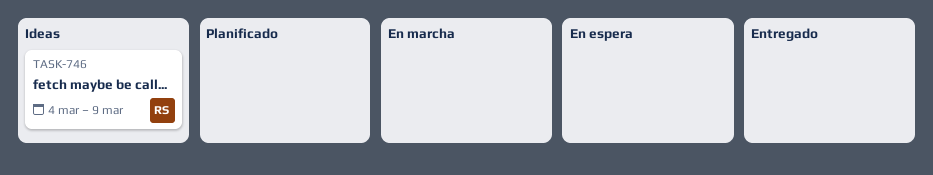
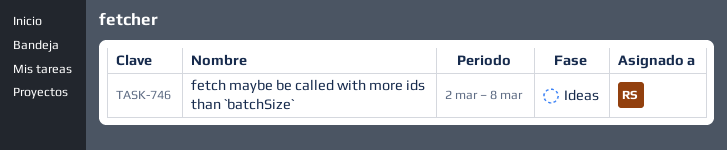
TASK-746, start: Mar 4 -> Mar 2
TASK-746, due: Mar 9 -> Mar 8

